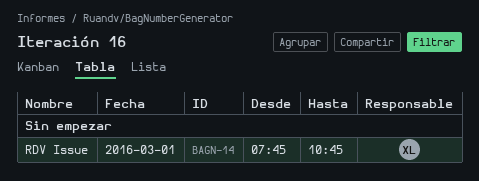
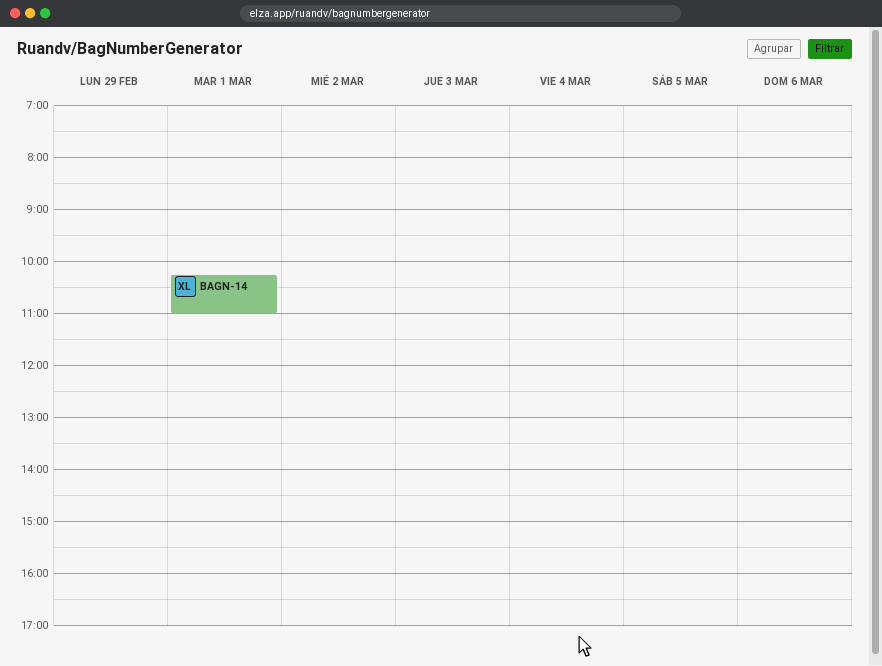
BAGN-14, begins: 07:45 -> 10:15
BAGN-14, ends: 10:45 -> 11:00

